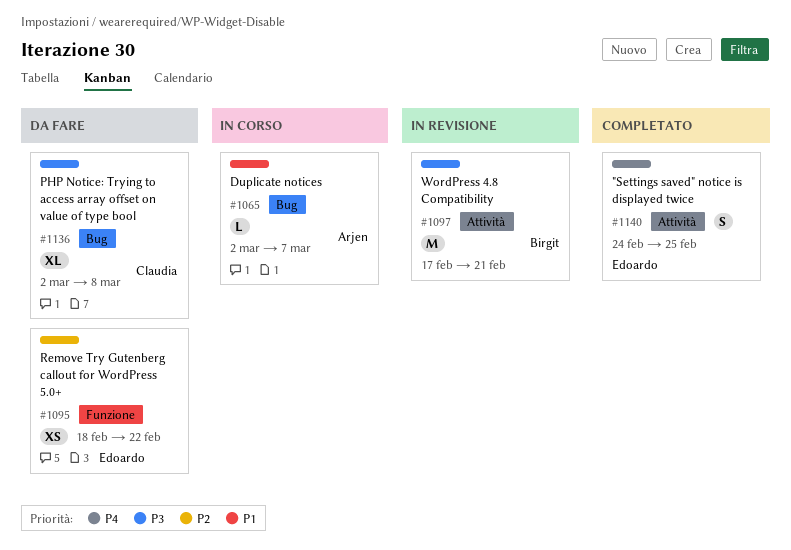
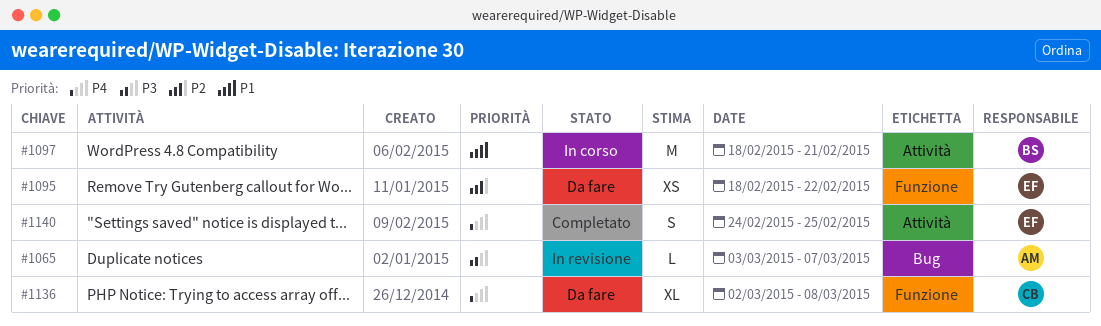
#1065, status: In corso -> In revisione
#1065, priority: P1 -> P3
#1065, start: Mar 2 -> Mar 3
#1097, status: In revisione -> In corso
#1097, priority: P3 -> P1
#1097, start: Feb 17 -> Feb 18
#1136, priority: P3 -> P4
#1136, label: Bug -> Funzione

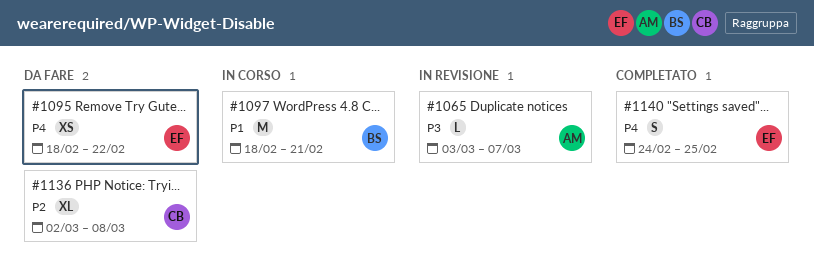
#1095, priority: P2 -> P4
#1136, priority: P4 -> P2

